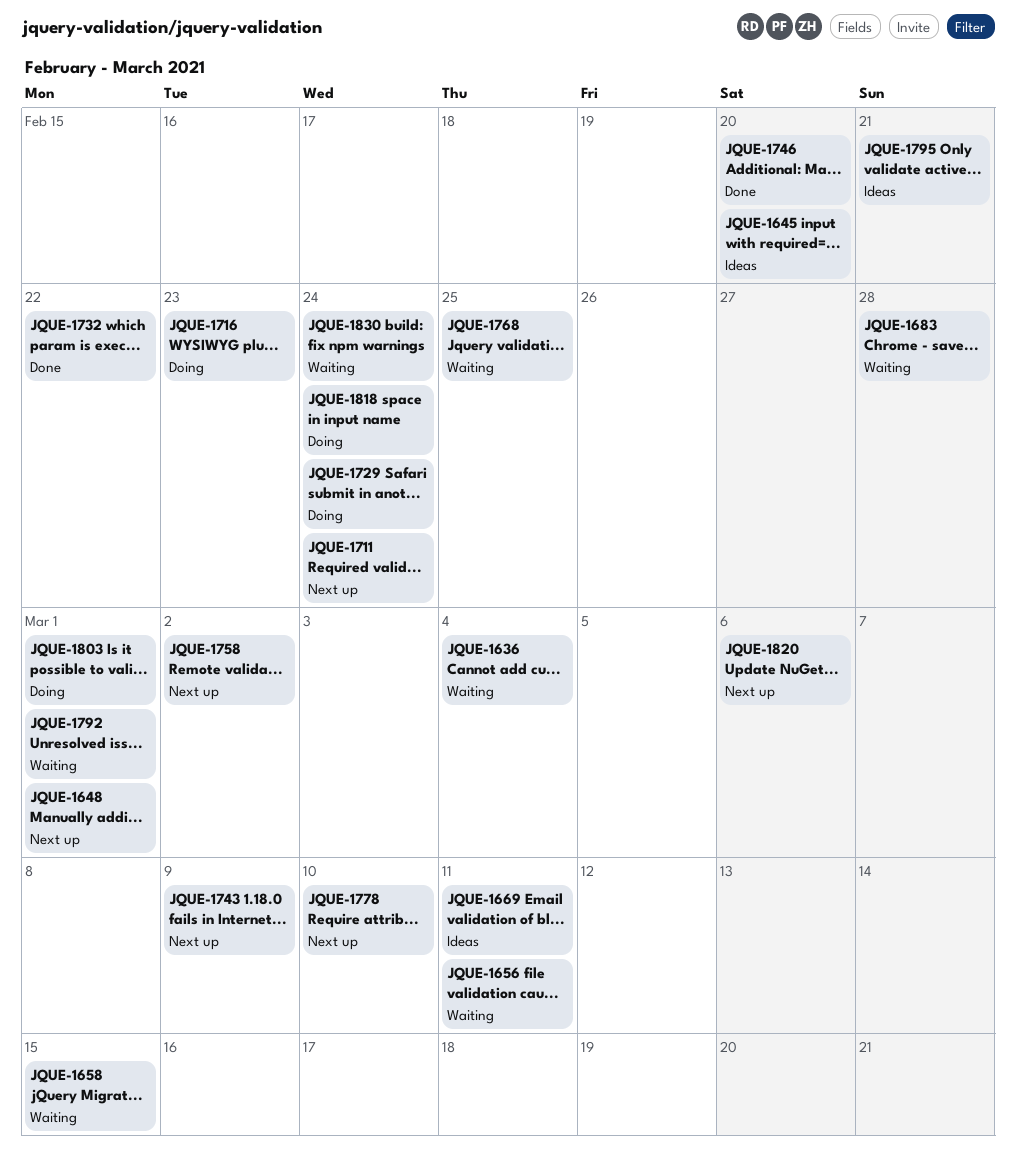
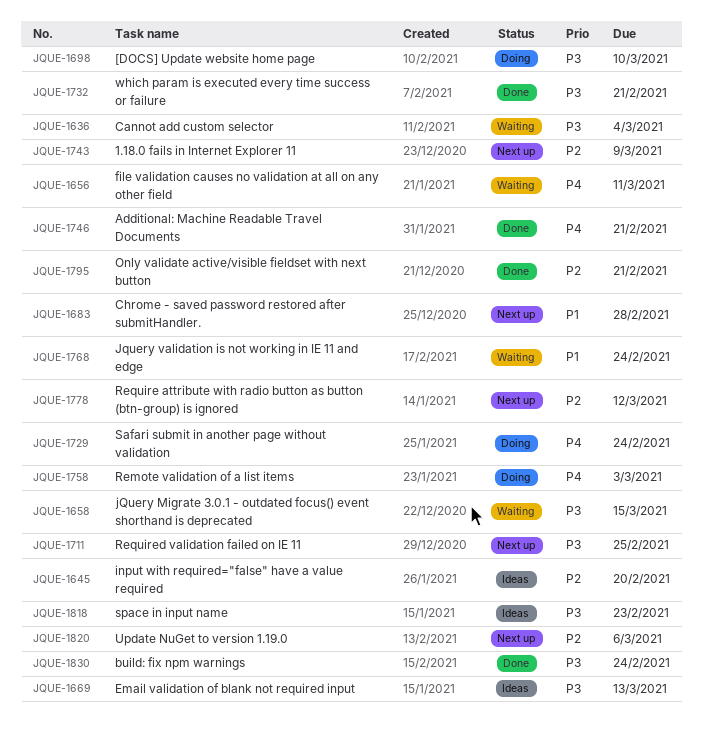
JQUE-1648: present -> none
JQUE-1669, due: Mar 11 -> Mar 13
JQUE-1683, status: Waiting -> Next up
JQUE-1698: none -> present
JQUE-1711, due: Feb 24 -> Feb 25
JQUE-1716: present -> none
JQUE-1732, due: Feb 22 -> Feb 21
JQUE-1746, due: Feb 20 -> Feb 21
JQUE-1758, status: Next up -> Doing
JQUE-1758, due: Mar 2 -> Mar 3
JQUE-1768, due: Feb 25 -> Feb 24
JQUE-1778, due: Mar 10 -> Mar 12
JQUE-1792: present -> none
JQUE-1795, status: Ideas -> Done
JQUE-1803: present -> none
JQUE-1818, status: Doing -> Ideas
JQUE-1818, due: Feb 24 -> Feb 23
JQUE-1830, status: Waiting -> Done

